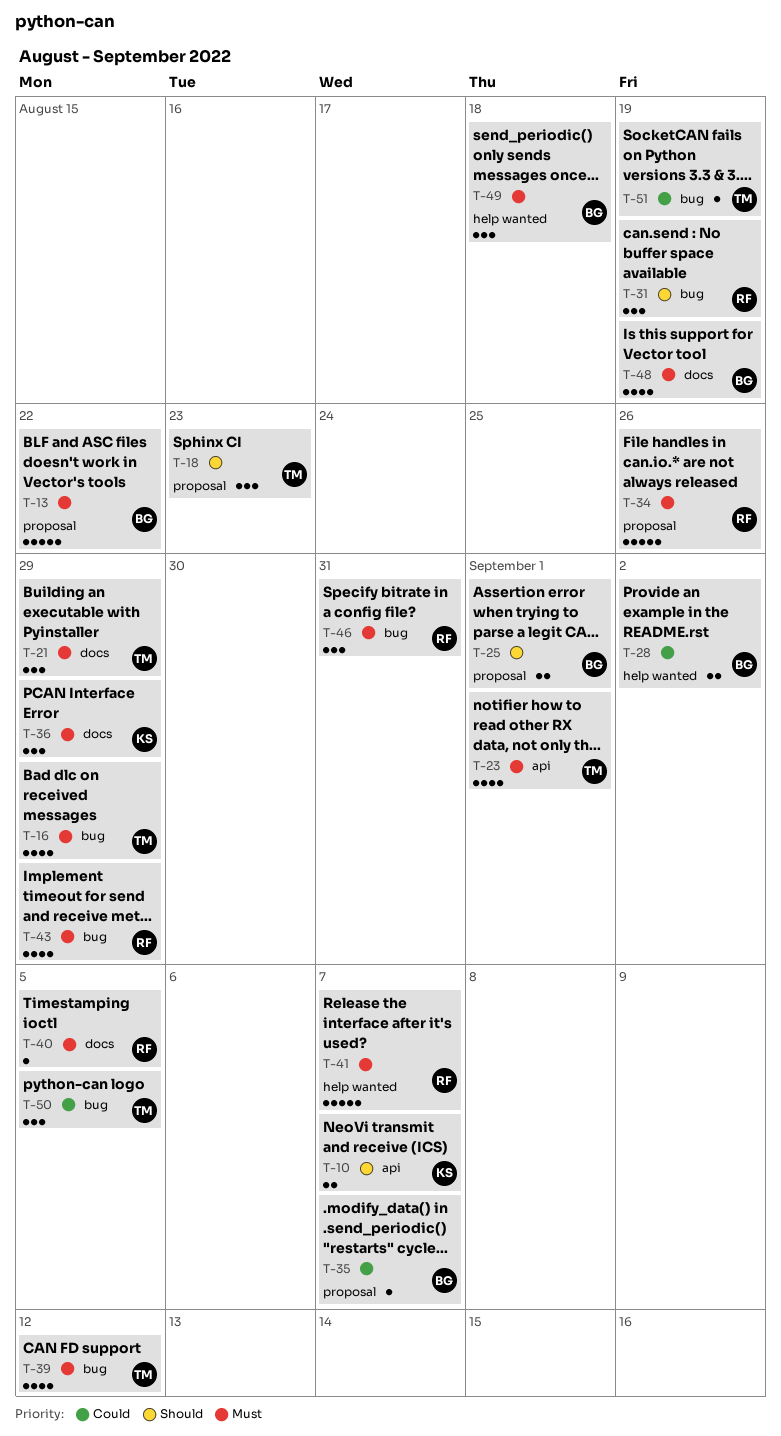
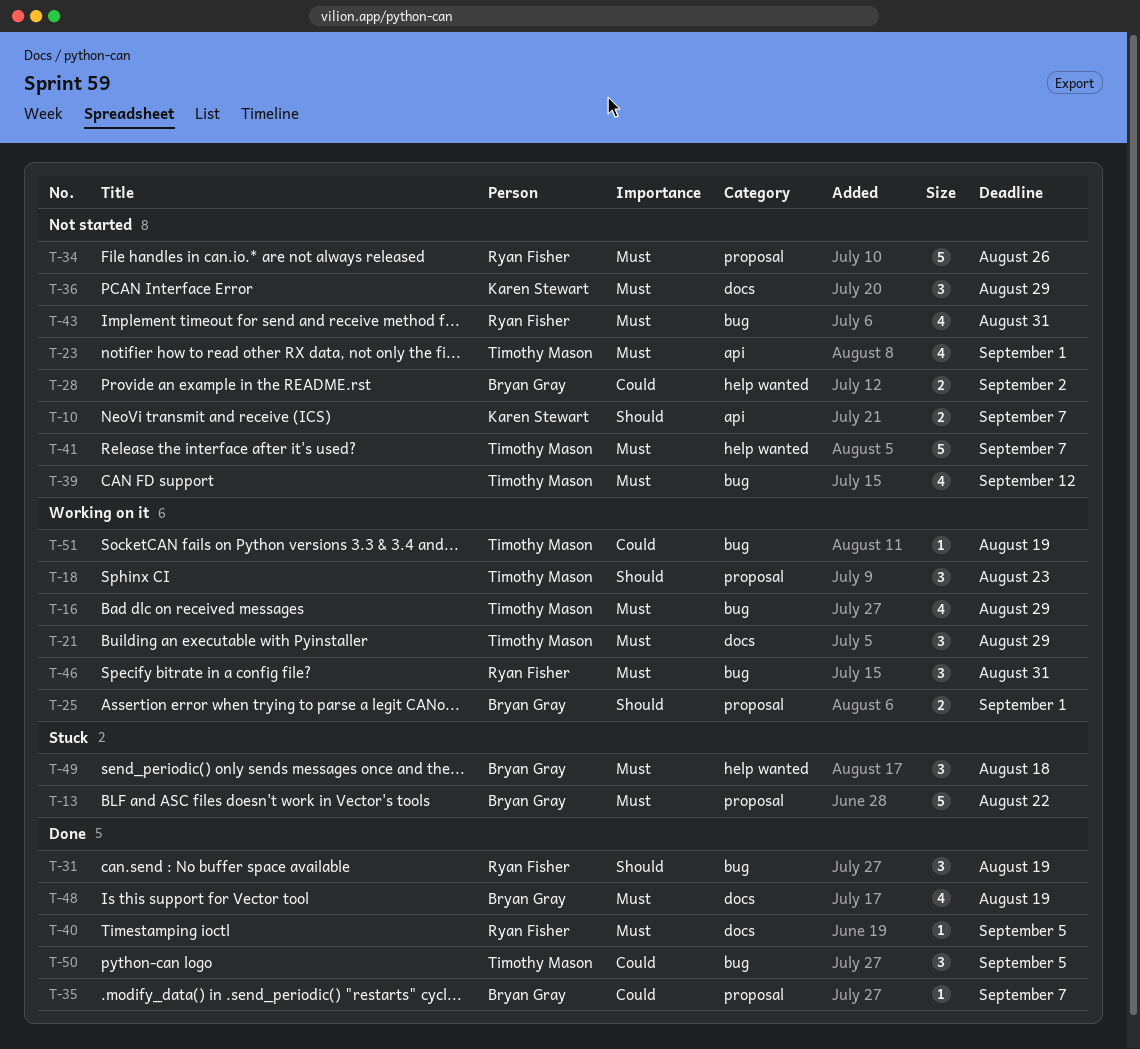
T-41, owner: Ryan Fisher -> Timothy Mason
T-43, due: Aug 29 -> Aug 31

